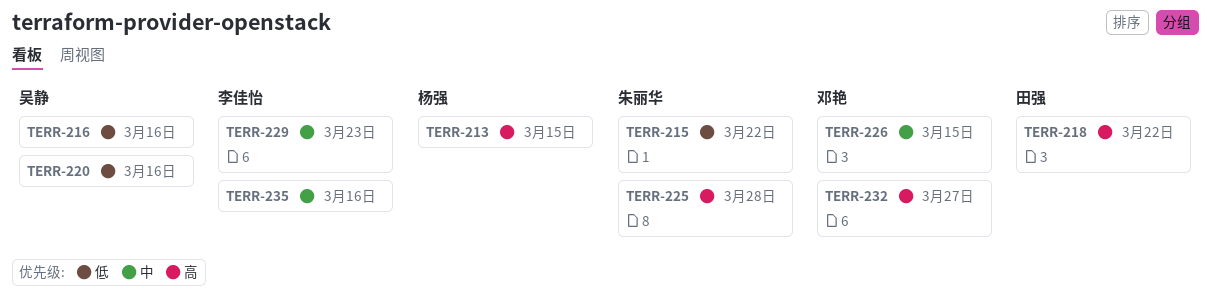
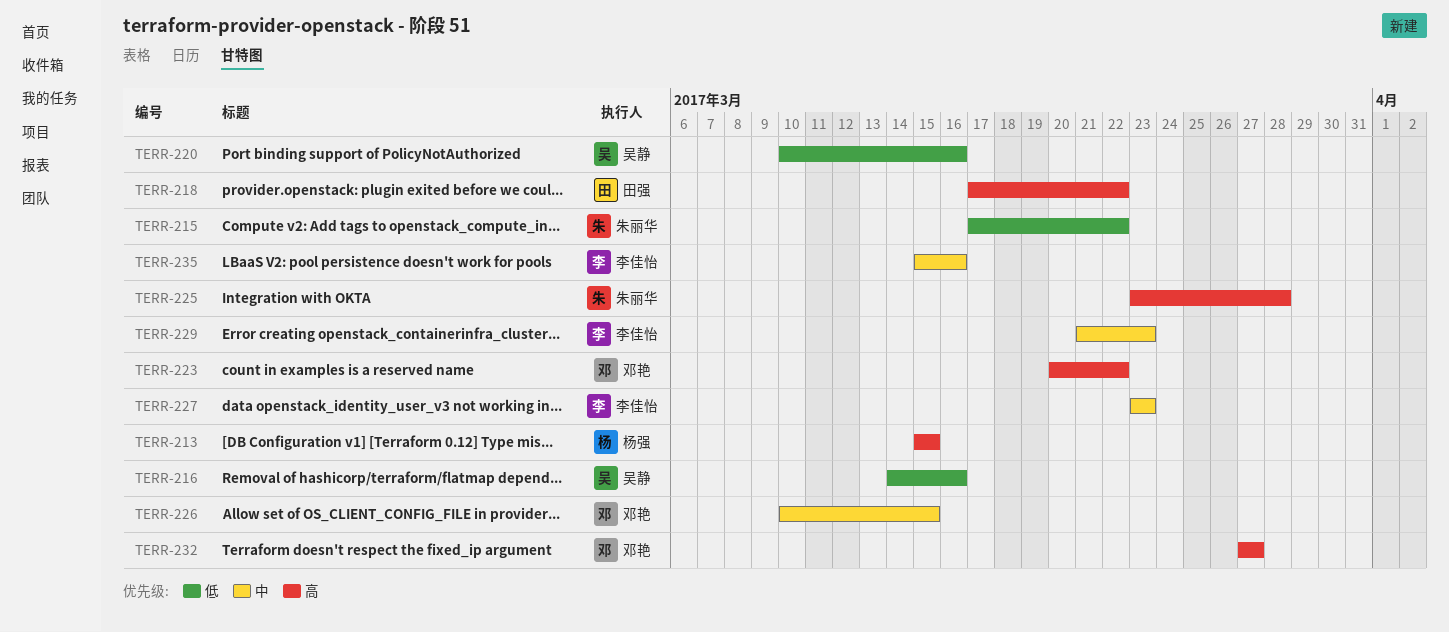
TERR-223: none -> present
TERR-227: none -> present

